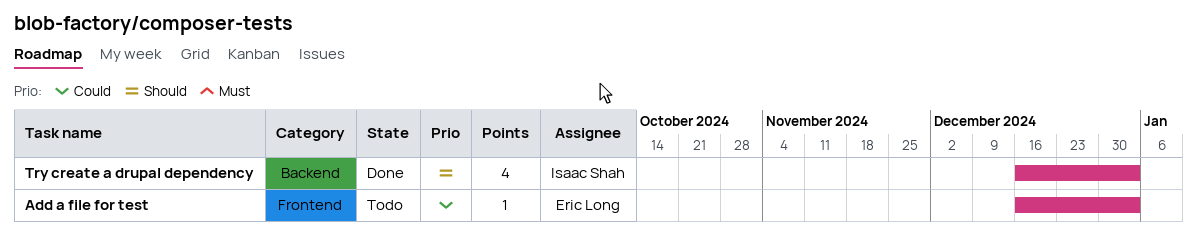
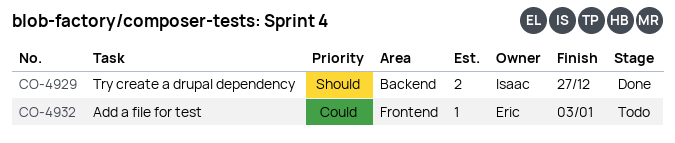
Try create a drupal dependency, estimate: 4 -> 2
Try create a drupal dependency, due: Jan 3 -> Dec 27

